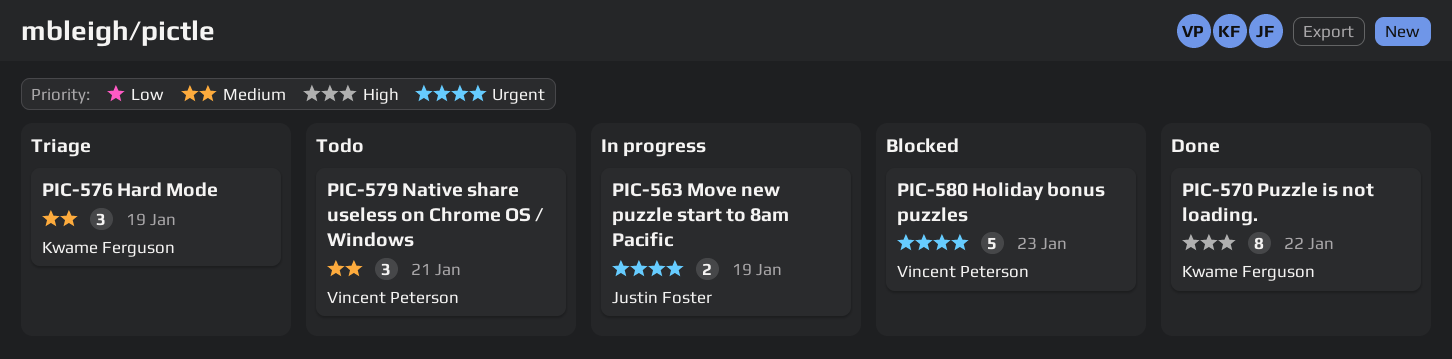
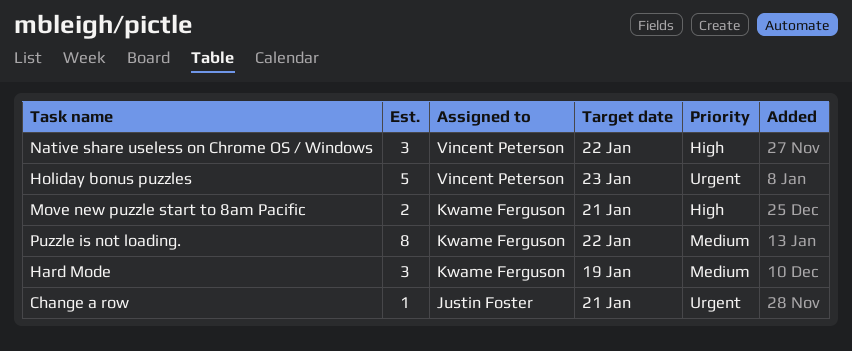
Change a row: none -> present
Move new puzzle start to 8am Pacific, owner: Justin Foster -> Kwame Ferguson
Move new puzzle start to 8am Pacific, priority: Urgent -> High
Move new puzzle start to 8am Pacific, due: Jan 19 -> Jan 21
Native share useless on Chrome OS / Windows, priority: Medium -> High
Native share useless on Chrome OS / Windows, due: Jan 21 -> Jan 22
Puzzle is not loading., priority: High -> Medium

